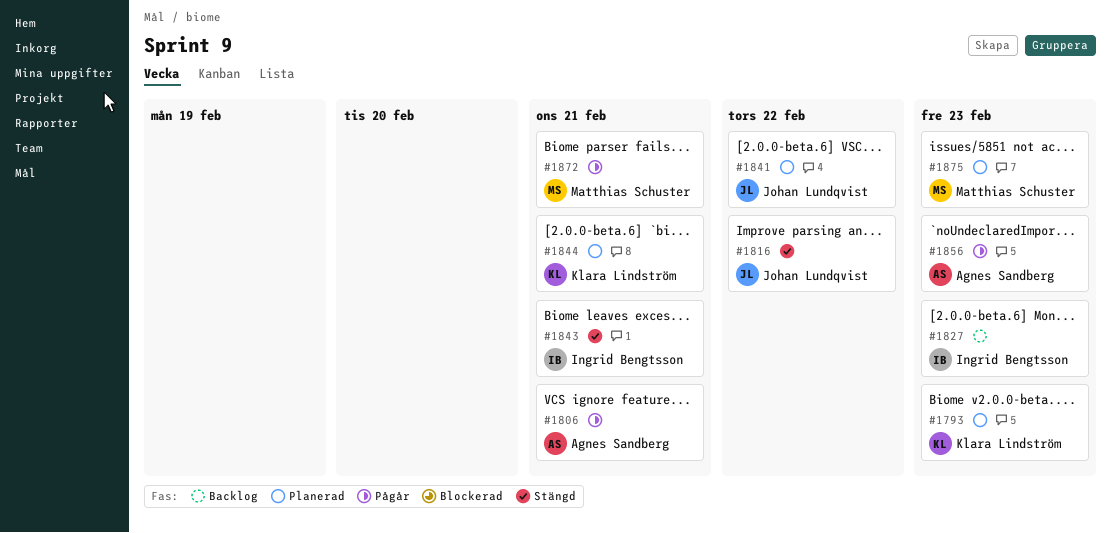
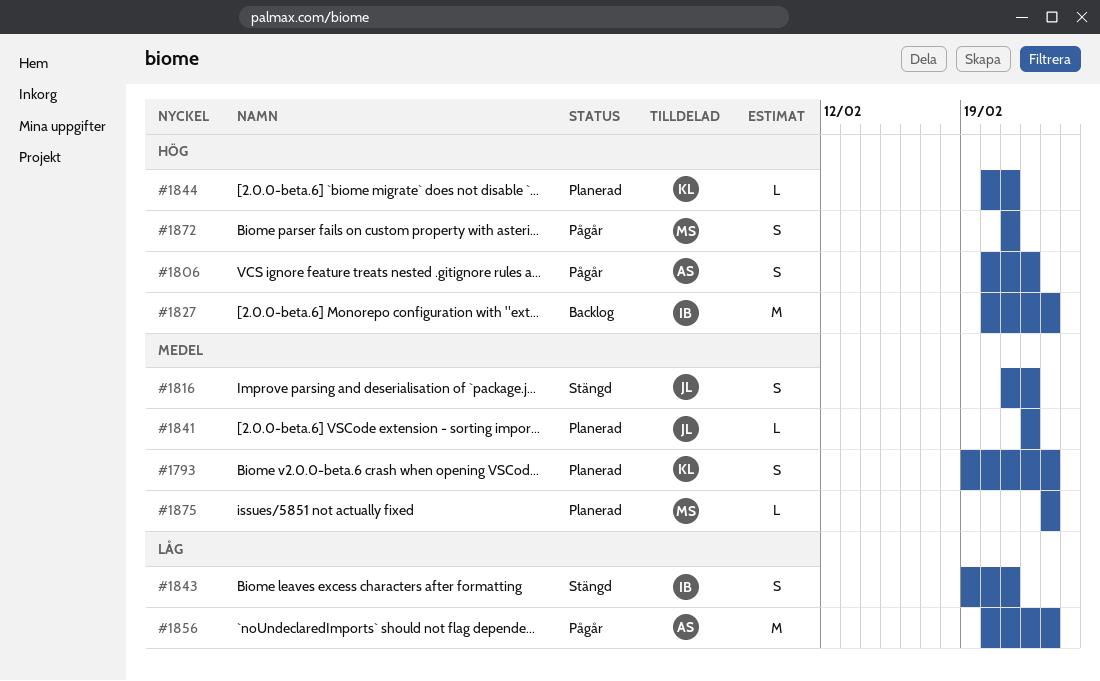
#1806, due: Feb 21 -> Feb 22

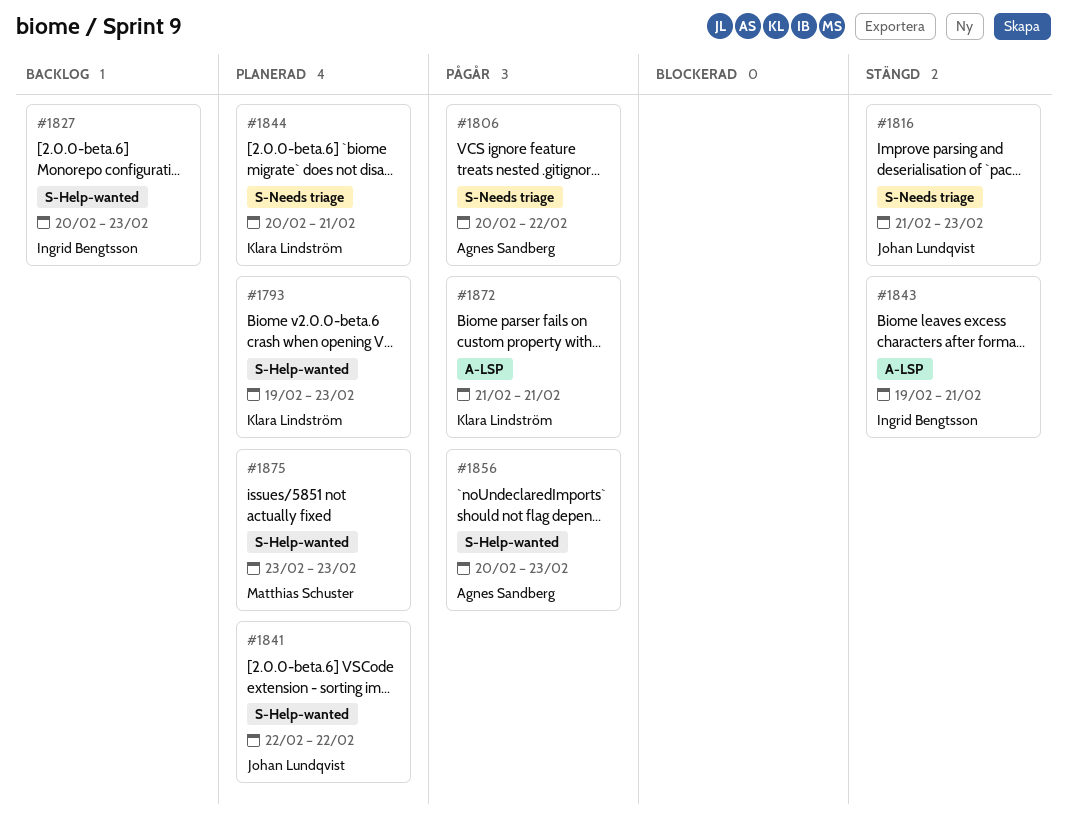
#1816, due: Feb 22 -> Feb 23
#1872, owner: Matthias Schuster -> Klara Lindström

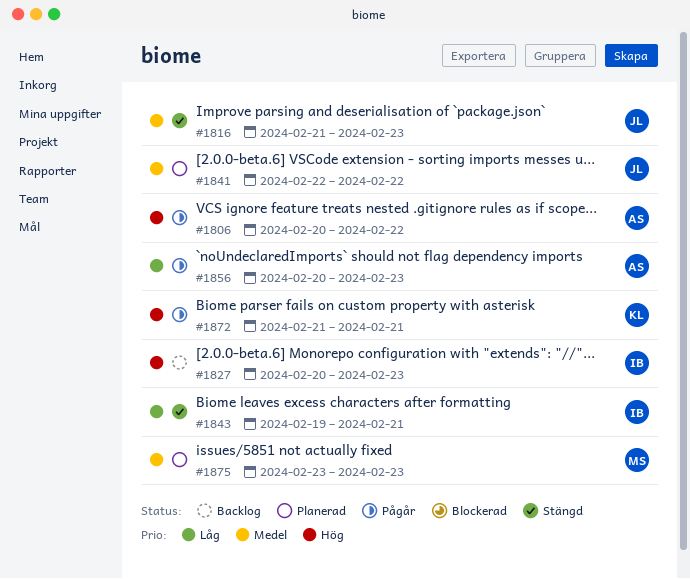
#1793: present -> none
#1844: present -> none

